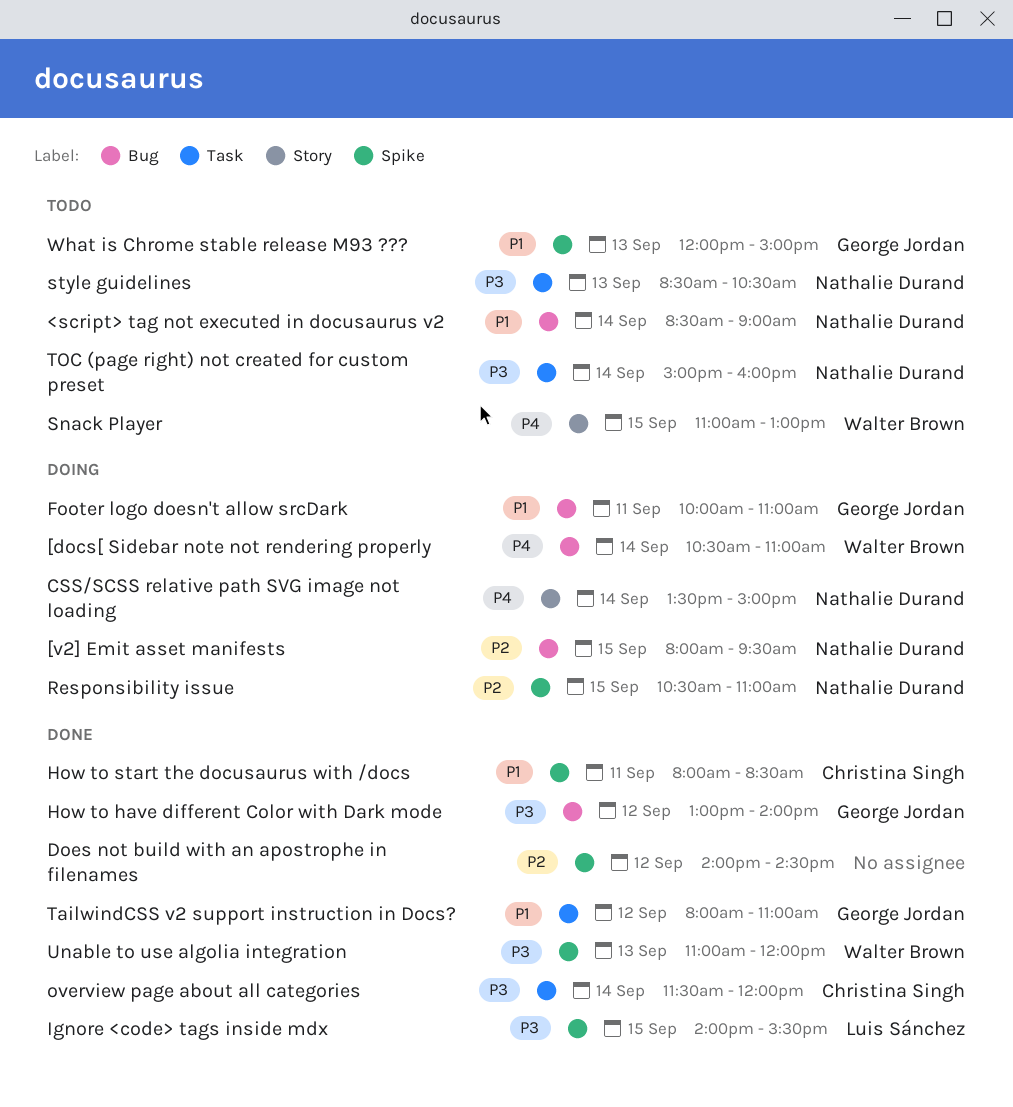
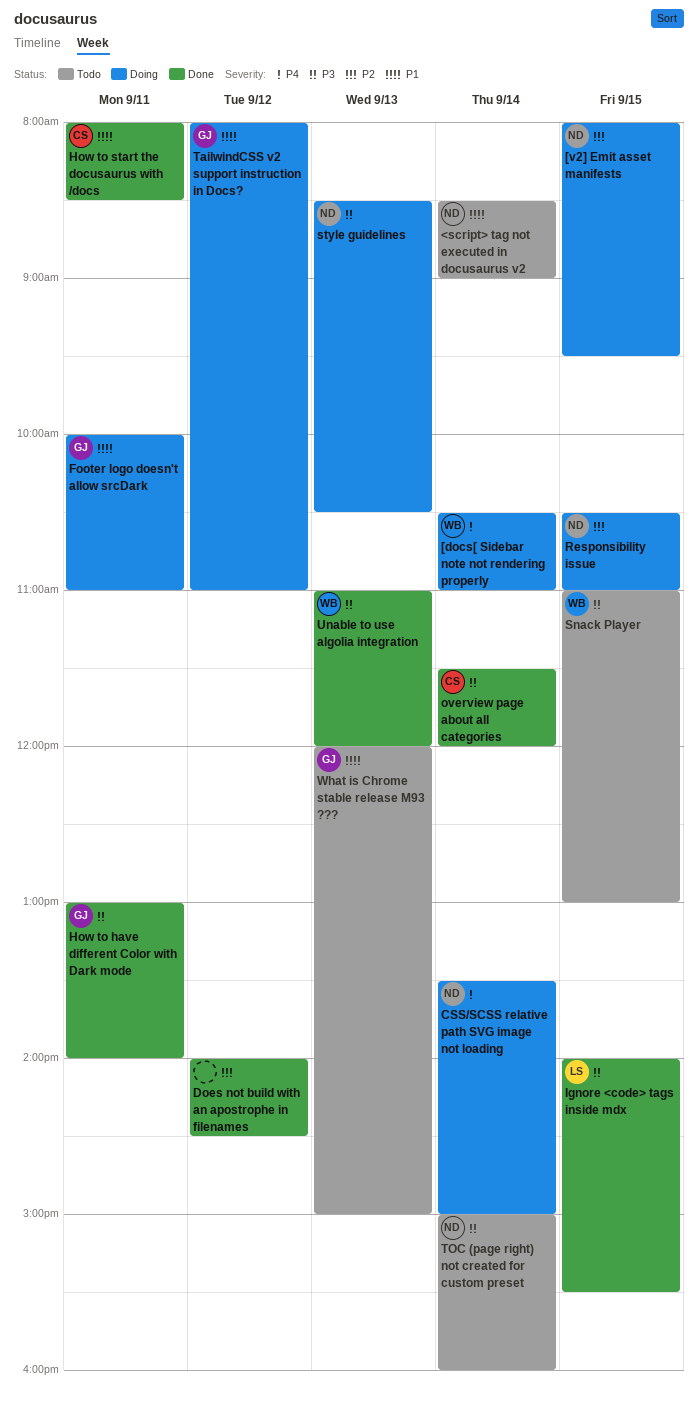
How to have different Color with Dark mode, day: Sep 12 -> Sep 11
Snack Player, priority: P4 -> P3
style guidelines, status: Todo -> Doing
TailwindCSS v2 support instruction in Docs?, status: Done -> Doing

